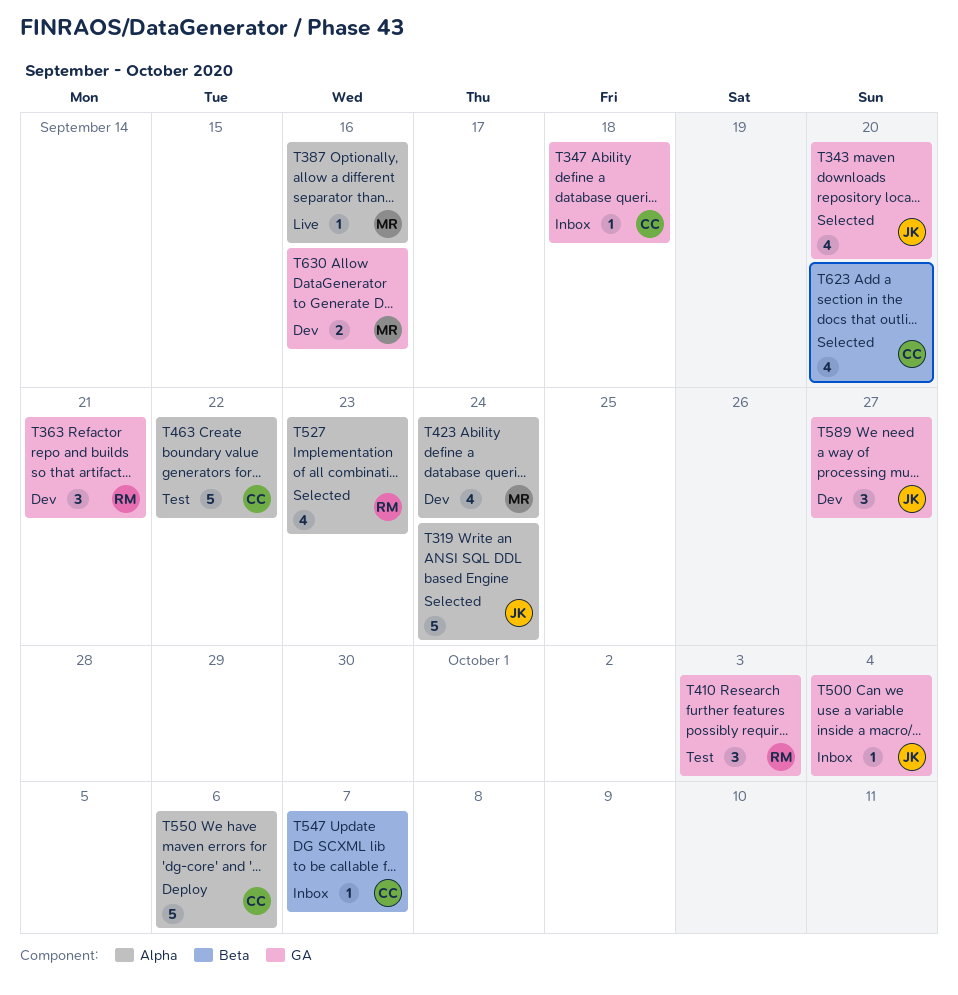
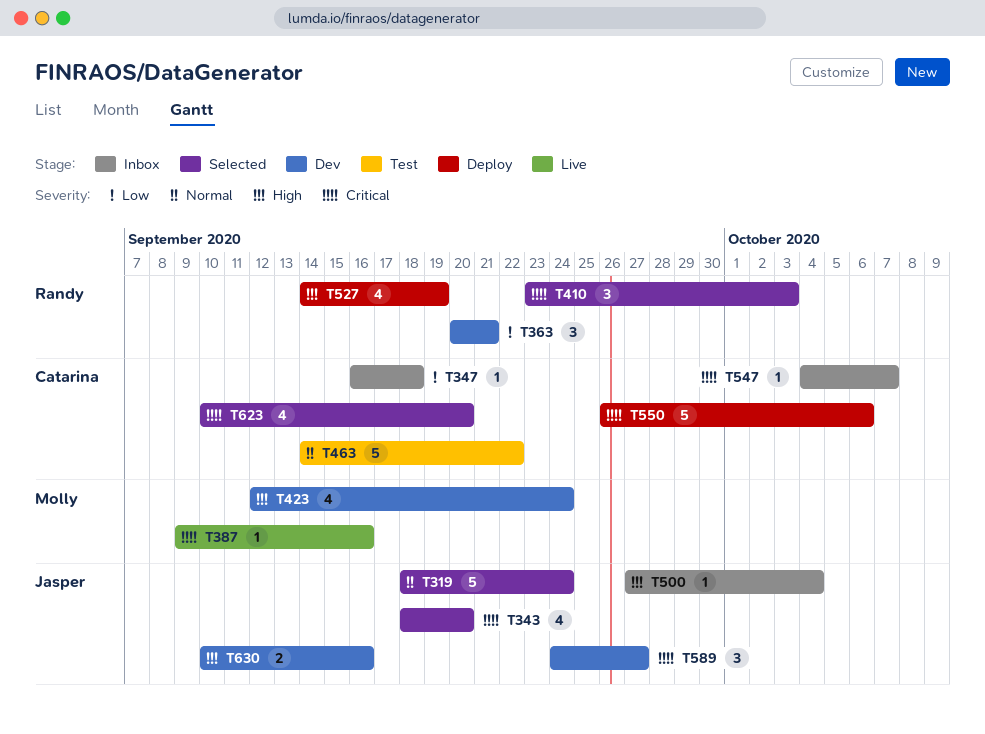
T410, status: Test -> Selected
T527, status: Selected -> Deploy
T527, due: Sep 23 -> Sep 19
T630, owner: Molly -> Jasper

